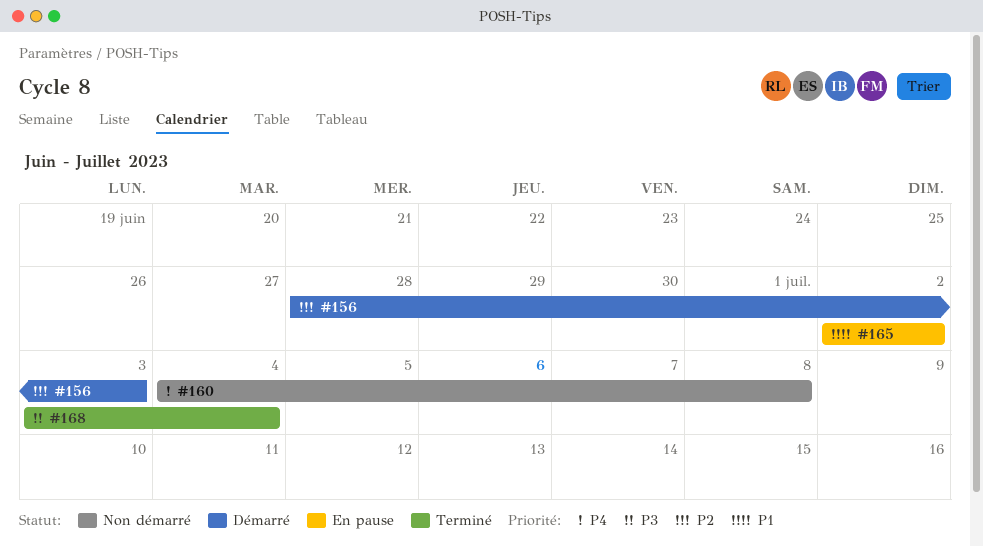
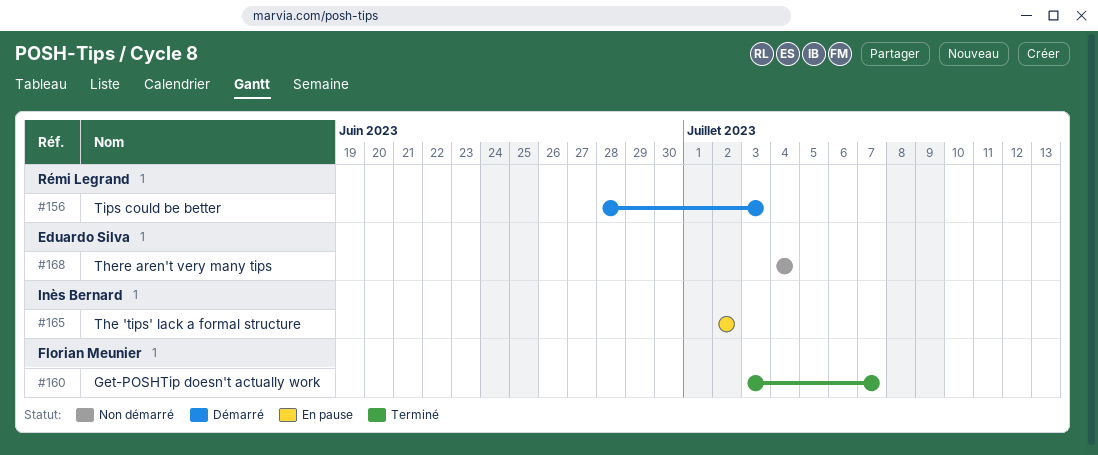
#160, status: Non démarré -> Terminé
#160, start: Jul 4 -> Jul 3
#160, due: Jul 8 -> Jul 7
#168, status: Terminé -> Non démarré
#168, start: Jul 3 -> Jul 4

